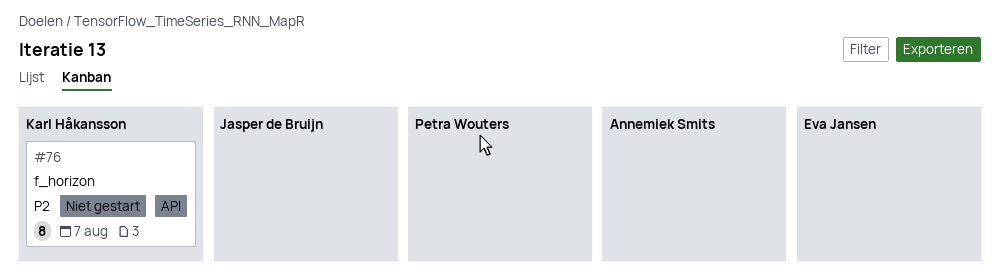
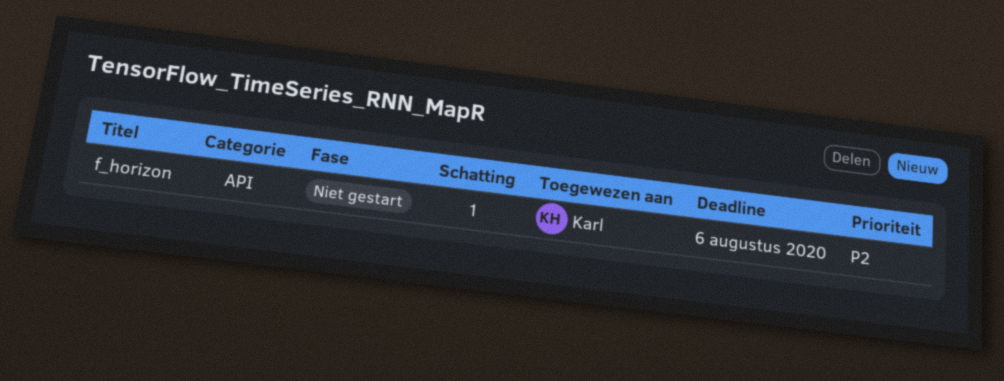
f_horizon, estimate: 8 -> 1
f_horizon, due: Aug 7 -> Aug 6

